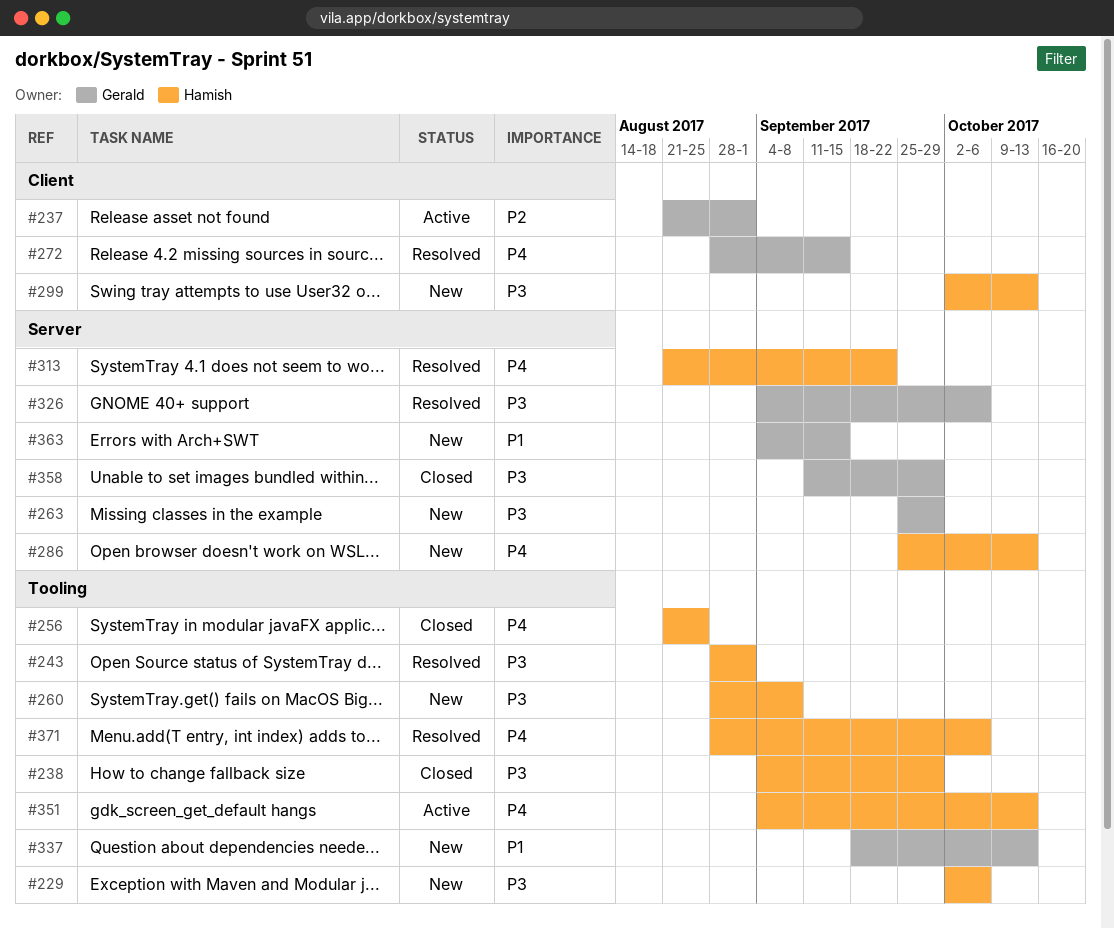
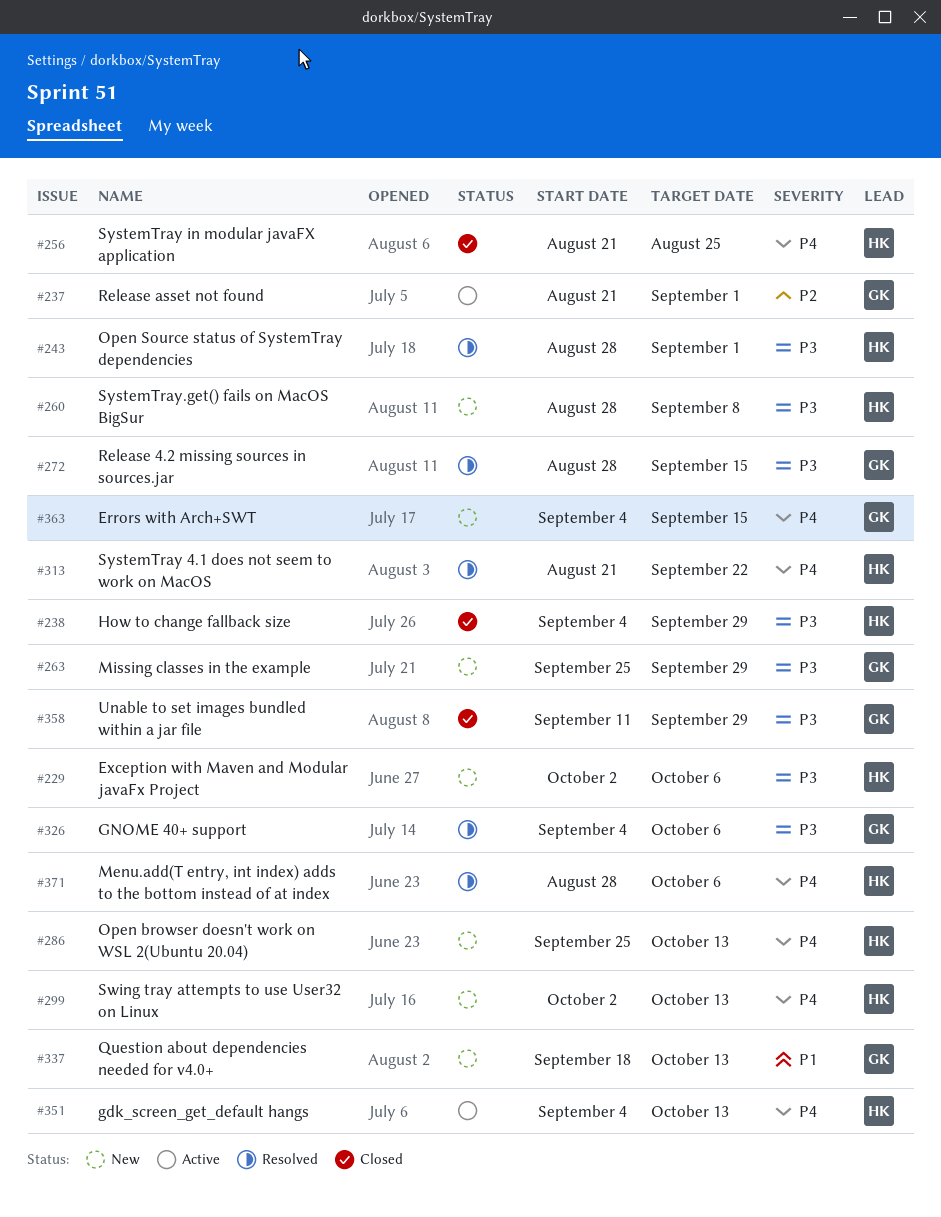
#272, priority: P4 -> P3
#299, priority: P3 -> P4
#363, priority: P1 -> P4

